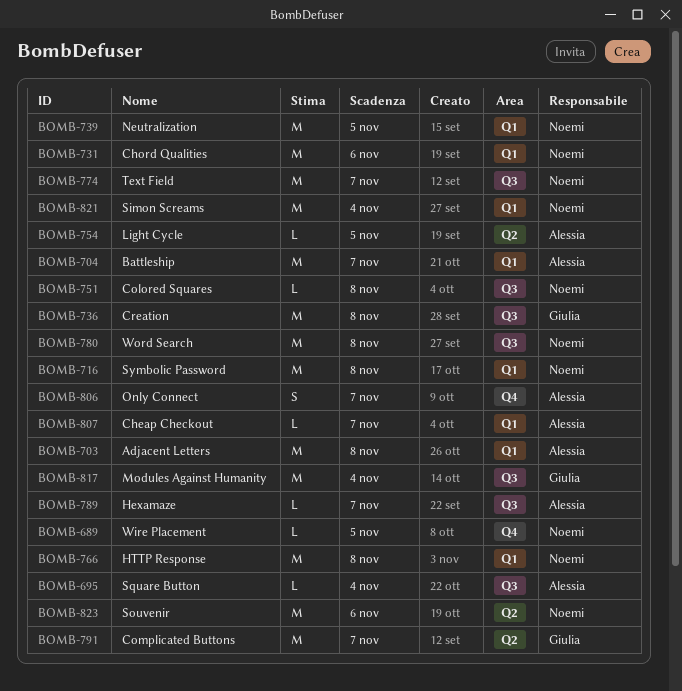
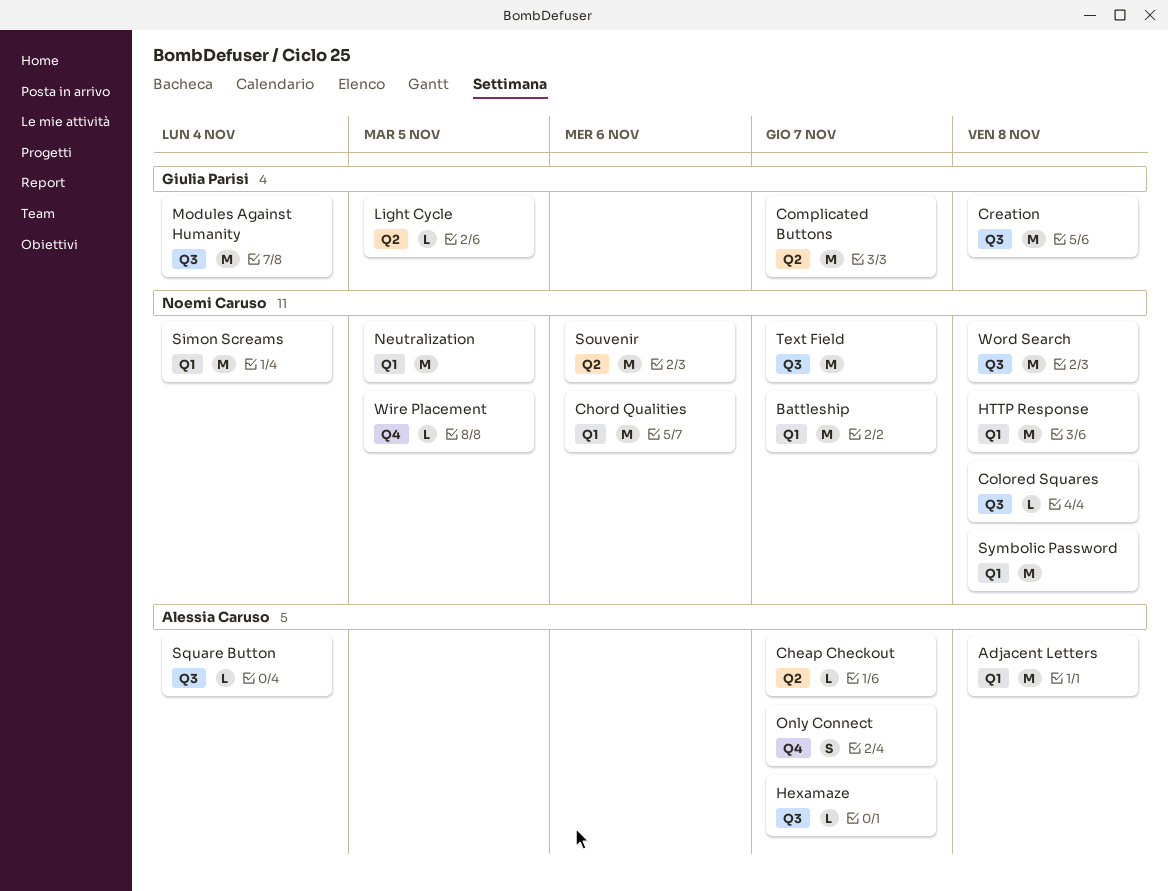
Battleship, owner: Alessia Caruso -> Noemi Caruso
Cheap Checkout, label: Q1 -> Q2
Light Cycle, owner: Alessia Caruso -> Giulia Parisi

